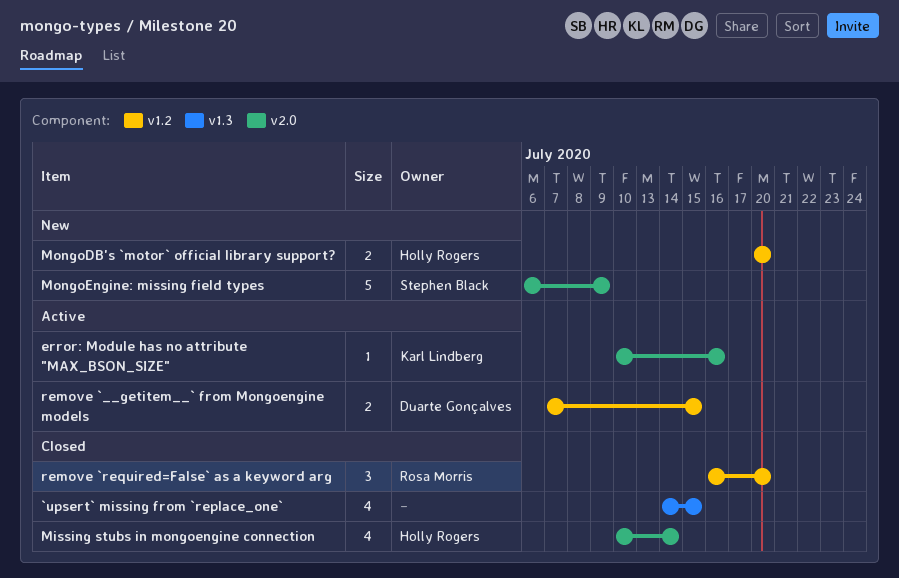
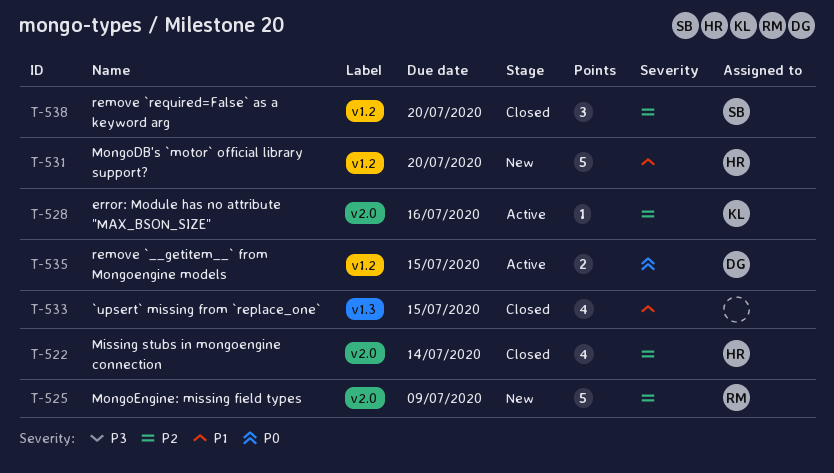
MongoDB's `motor` official library support?, estimate: 2 -> 5
MongoEngine: missing field types, owner: Stephen Black -> Rosa Morris
remove `required=False` as a keyword arg, owner: Rosa Morris -> Stephen Black

